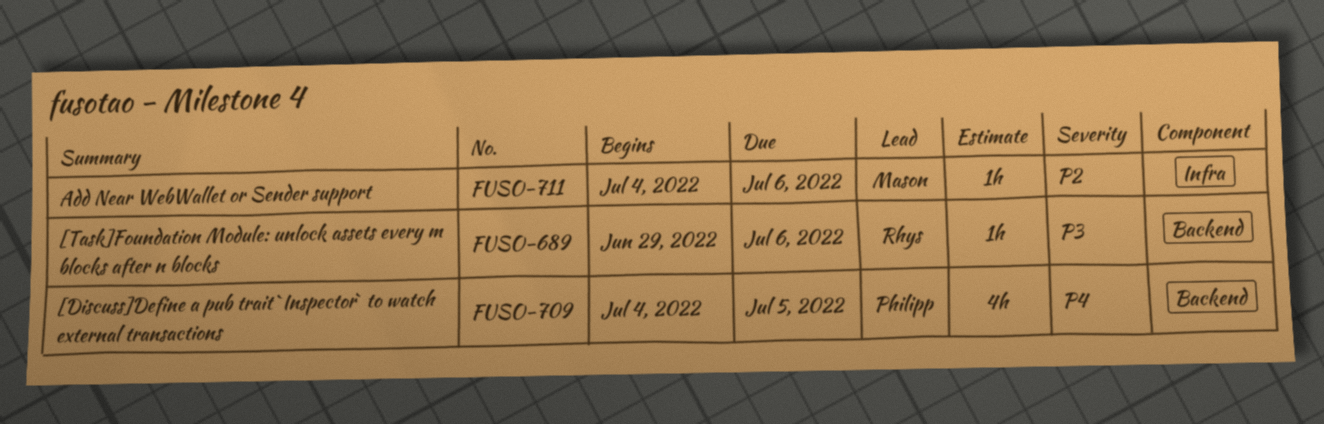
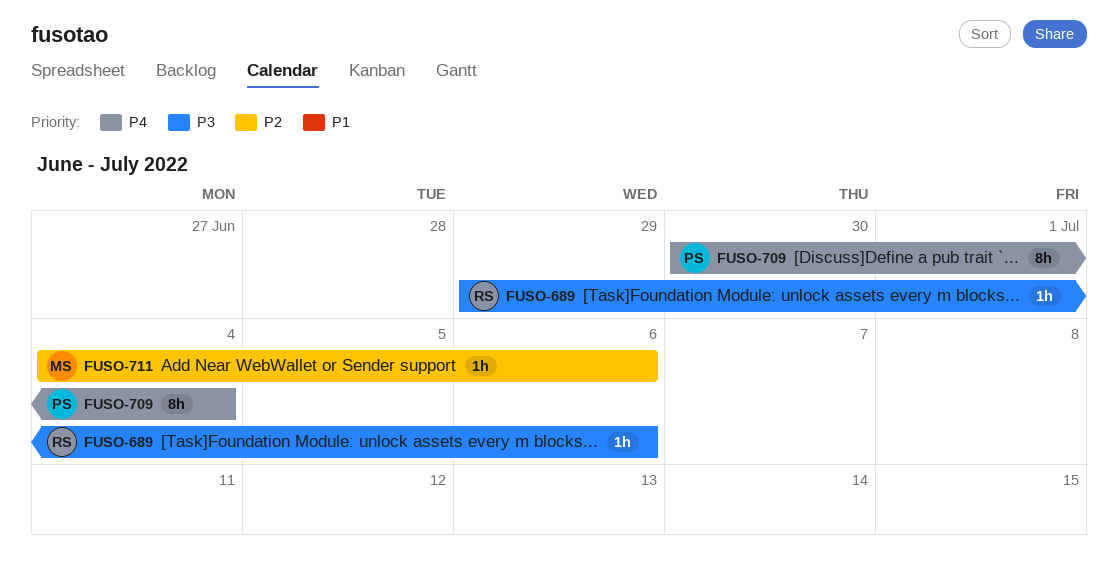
FUSO-709, estimate: 4h -> 8h
FUSO-709, start: Jul 4 -> Jun 30
FUSO-709, due: Jul 5 -> Jul 4

